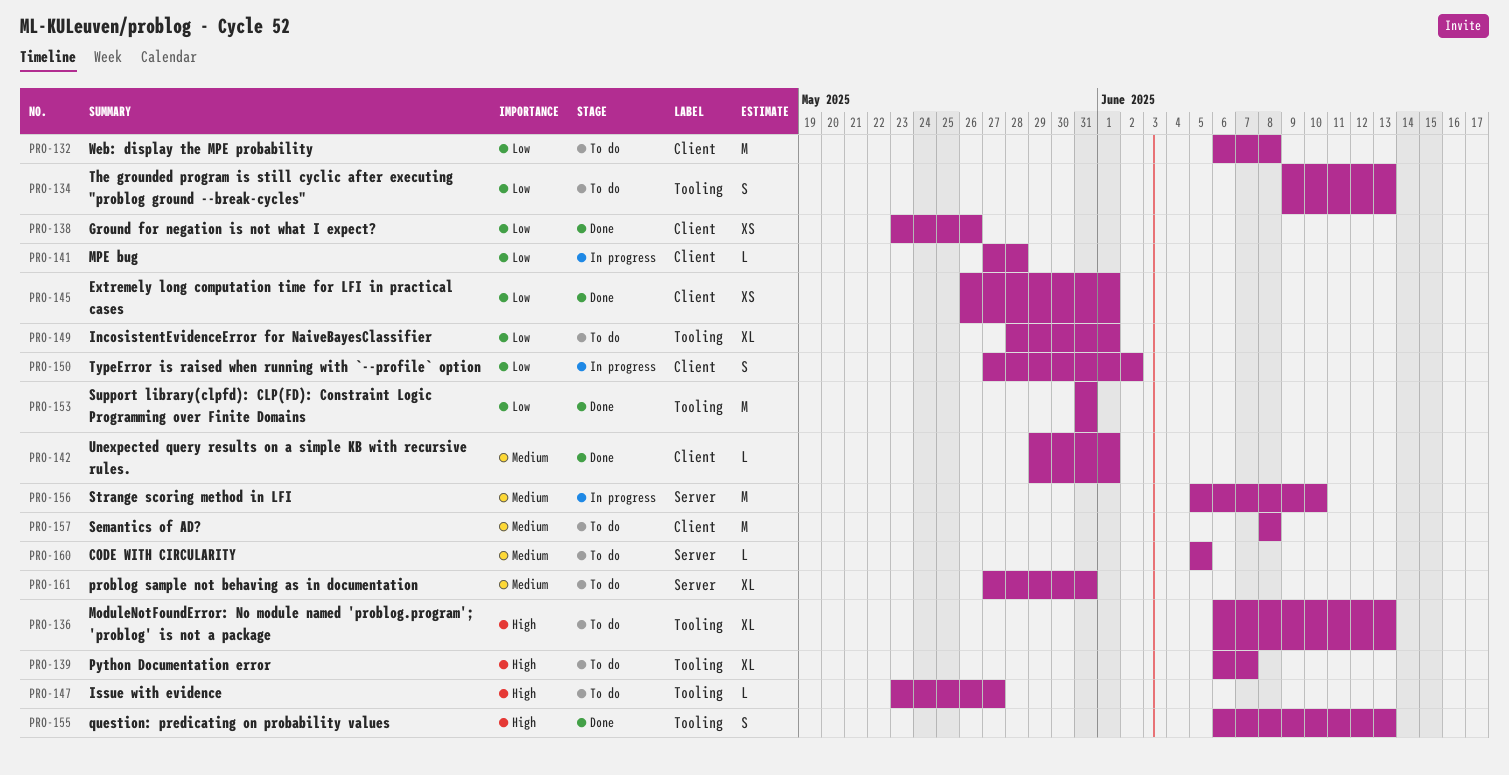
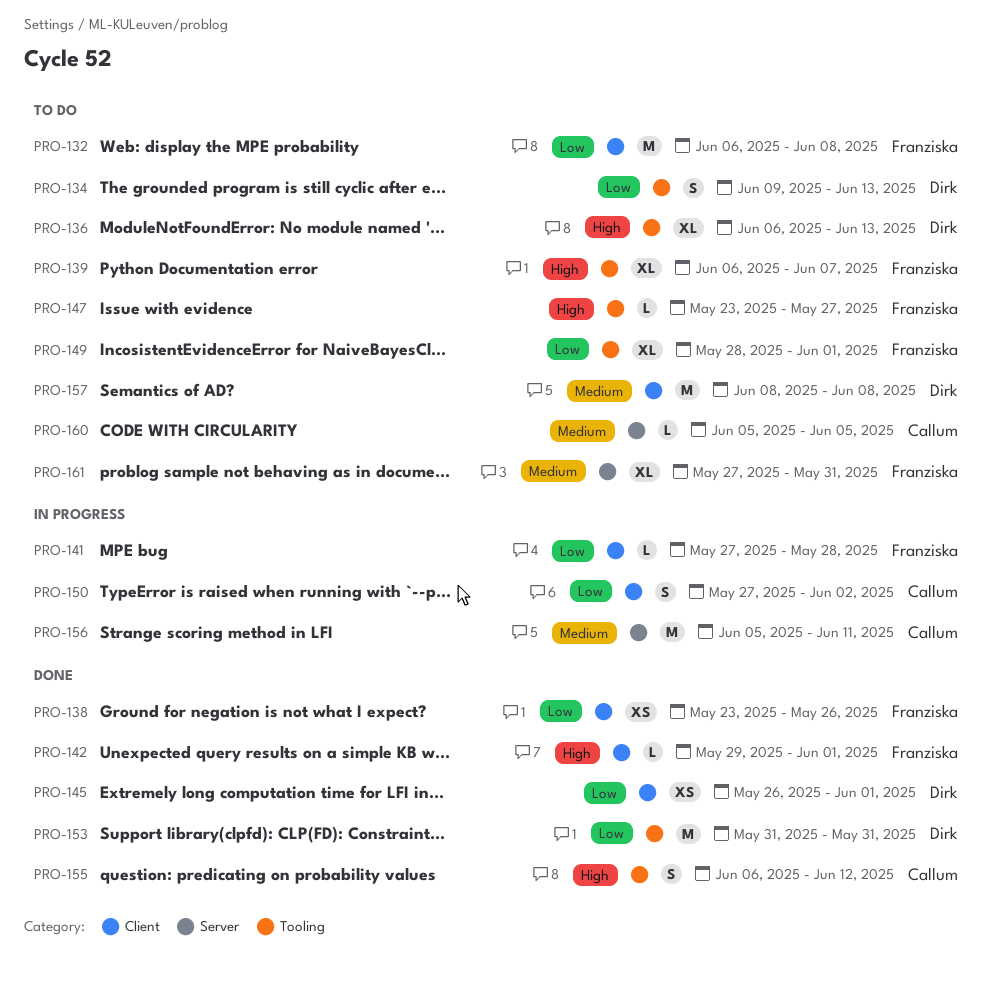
PRO-142, priority: Medium -> High
PRO-155, due: Jun 13 -> Jun 12
PRO-156, due: Jun 10 -> Jun 11

